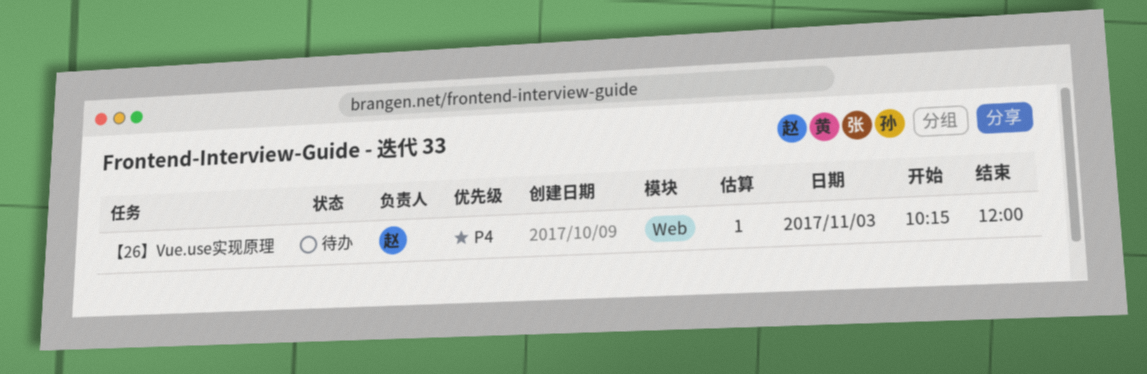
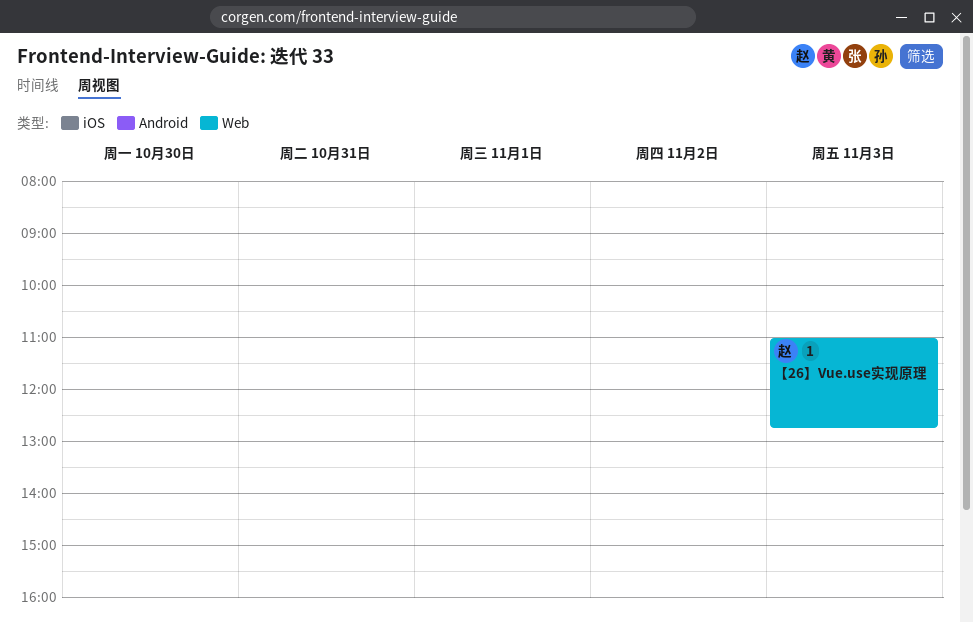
【26】Vue.use实现原理, begins: 10:15 -> 11:00
【26】Vue.use实现原理, ends: 12:00 -> 12:45

